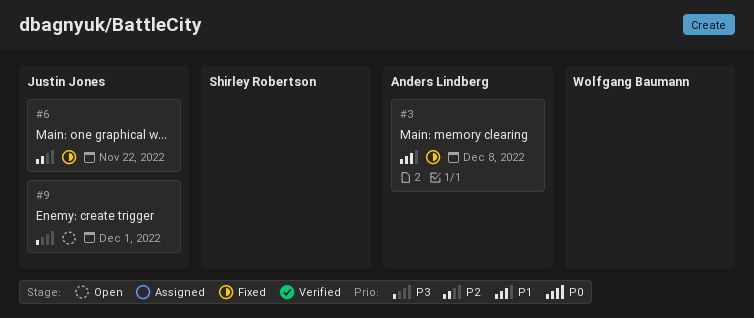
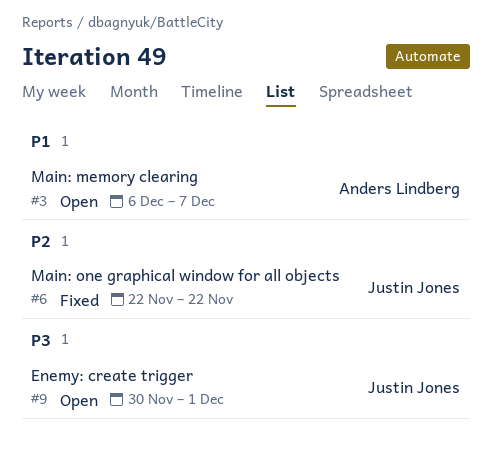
#3, status: Fixed -> Open
#3, due: Dec 8 -> Dec 7

